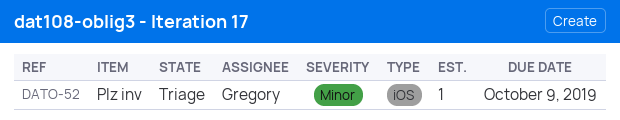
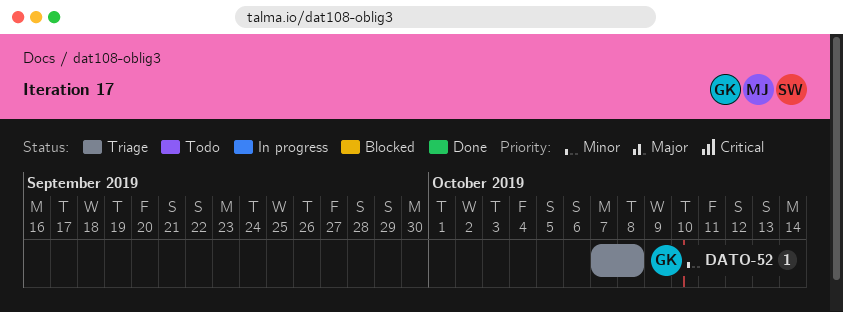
DATO-52, due: Oct 9 -> Oct 8

